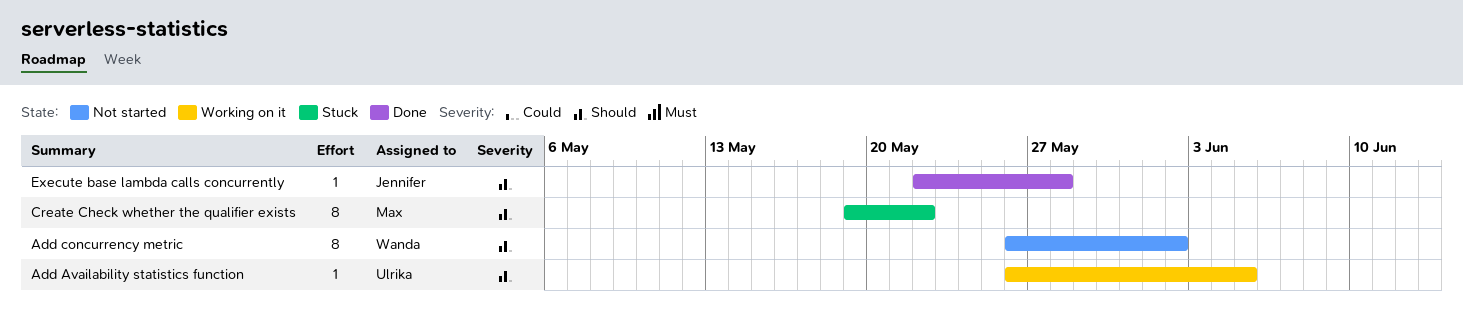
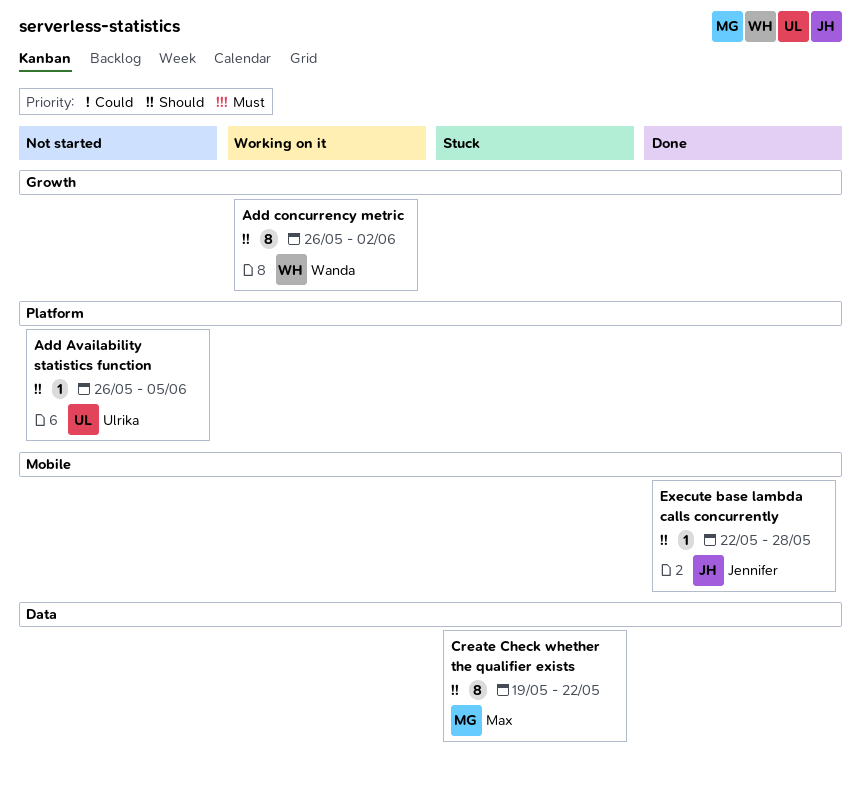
Add Availability statistics function, status: Working on it -> Not started
Add concurrency metric, status: Not started -> Working on it

